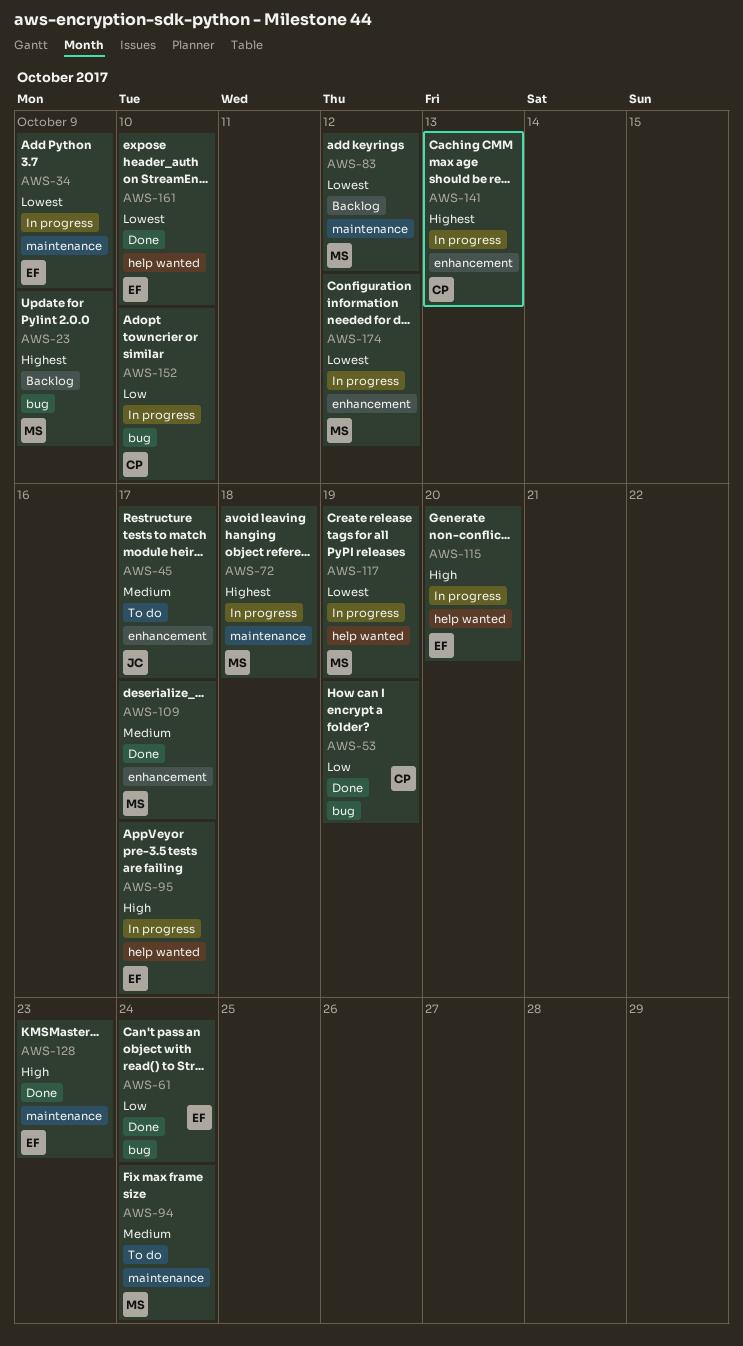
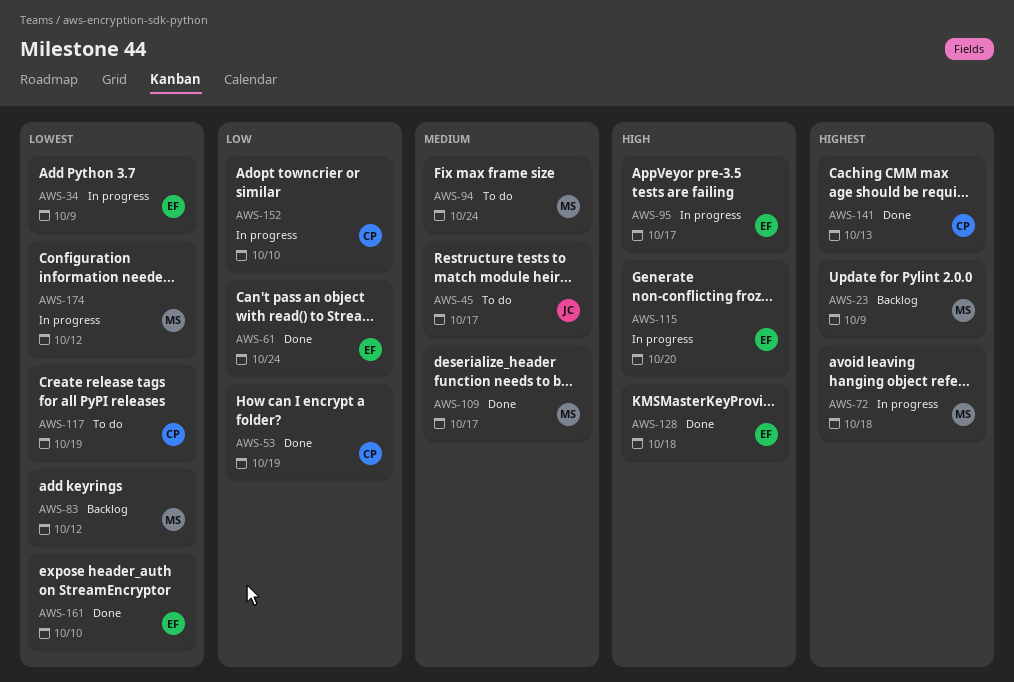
AWS-117, status: In progress -> To do
AWS-117, owner: MS -> CP
AWS-128, due: Oct 23 -> Oct 18
AWS-141, status: In progress -> Done

